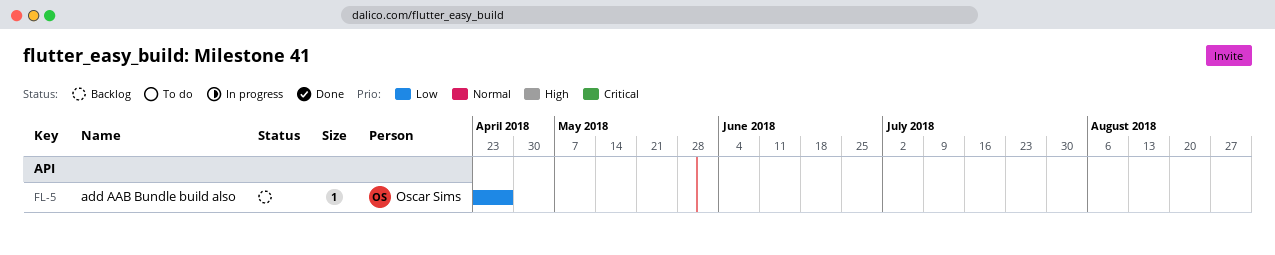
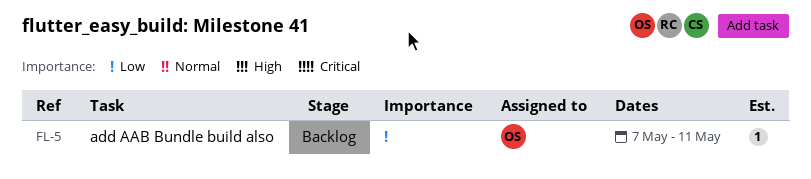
FL-5, start: Apr 23 -> May 7
FL-5, due: Apr 27 -> May 11

